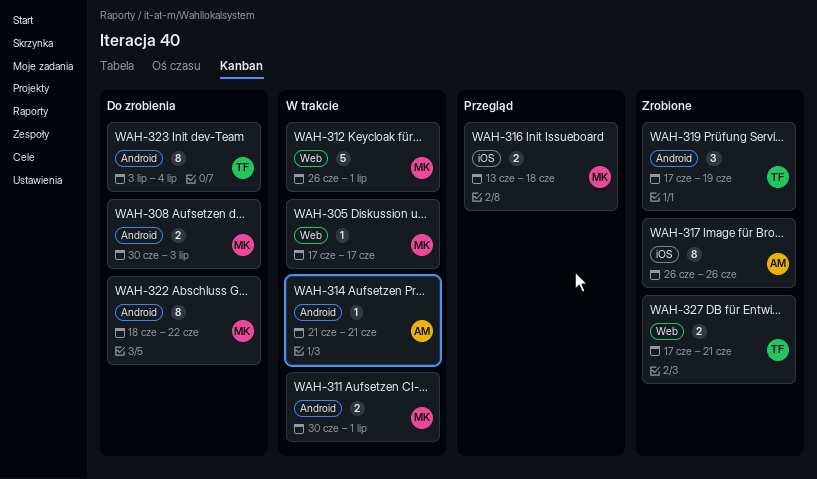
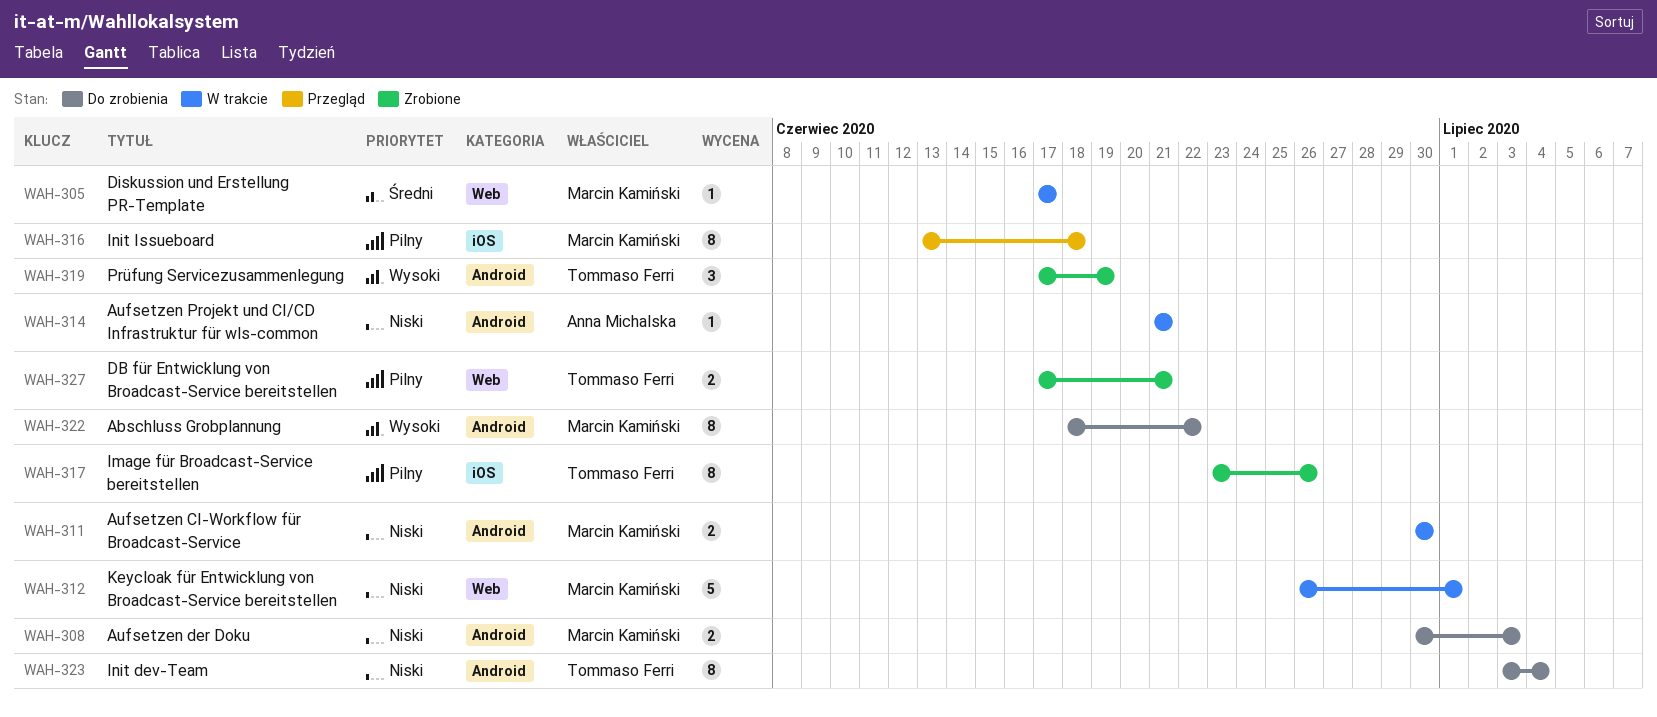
WAH-311, due: Jul 1 -> Jun 30
WAH-316, estimate: 2 -> 8
WAH-317, owner: Anna Michalska -> Tommaso Ferri
WAH-317, start: Jun 26 -> Jun 23

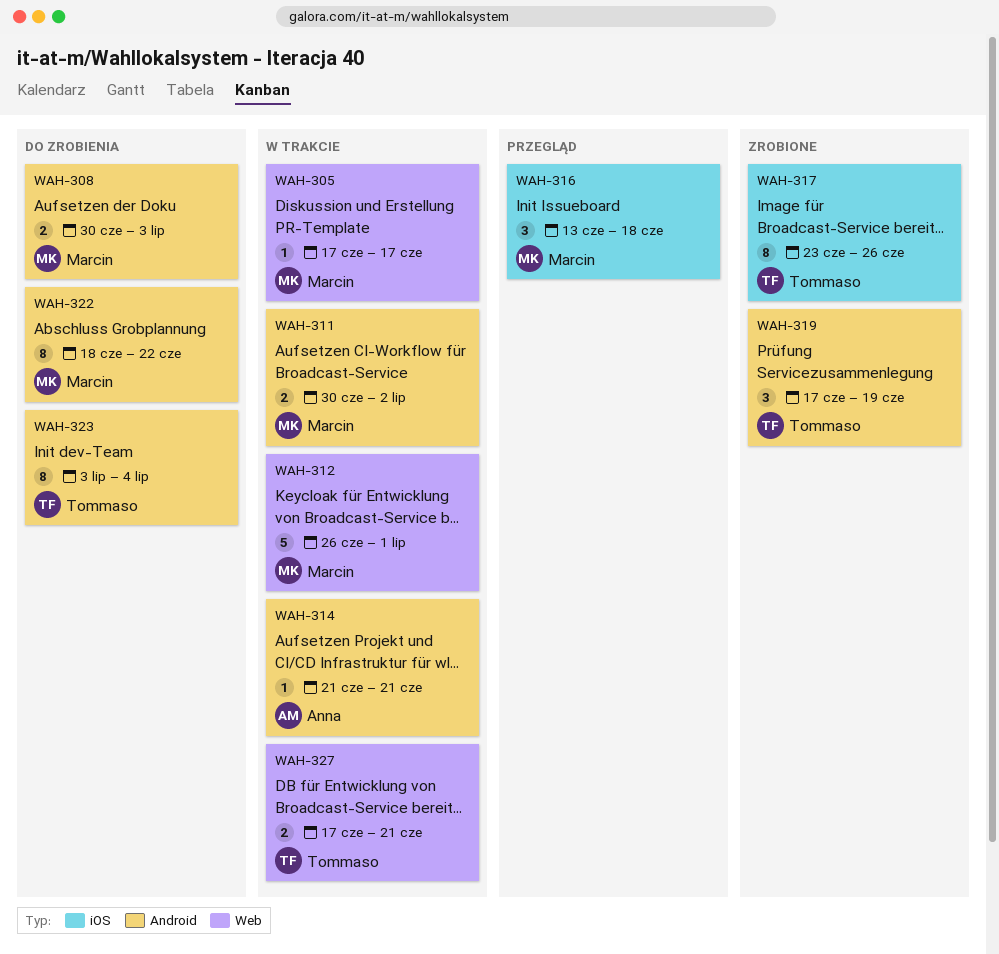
WAH-311, due: Jun 30 -> Jul 2
WAH-316, estimate: 8 -> 3
WAH-327, status: Zrobione -> W trakcie

